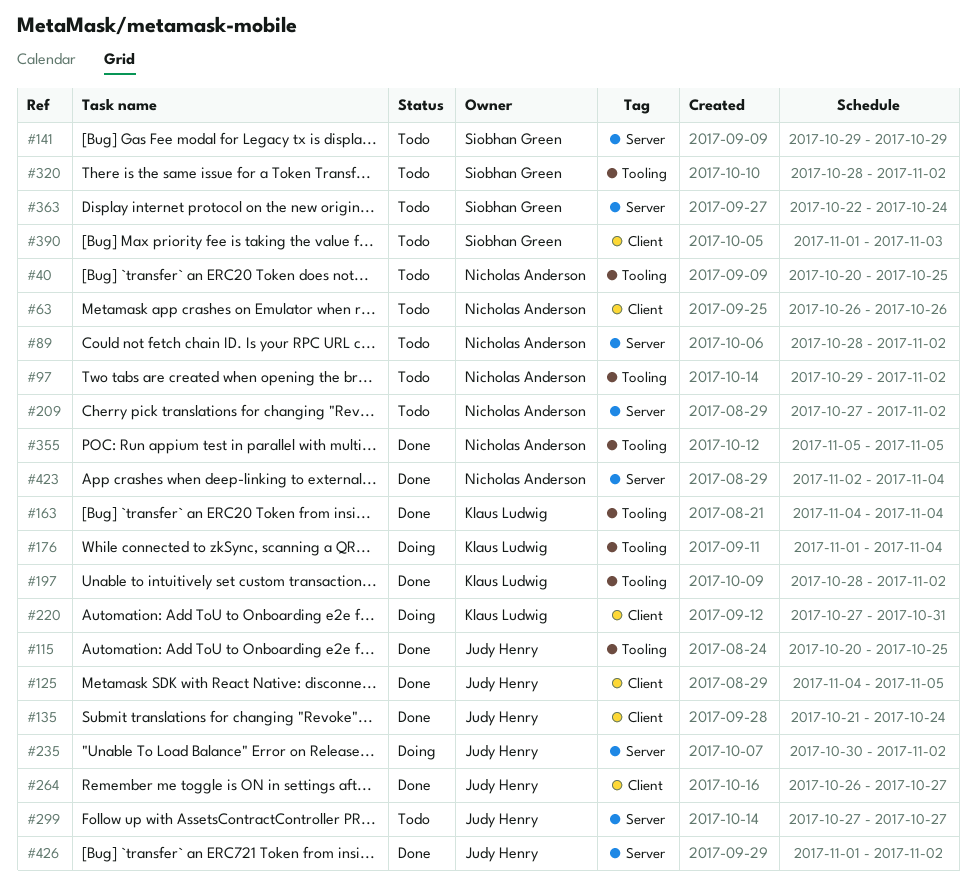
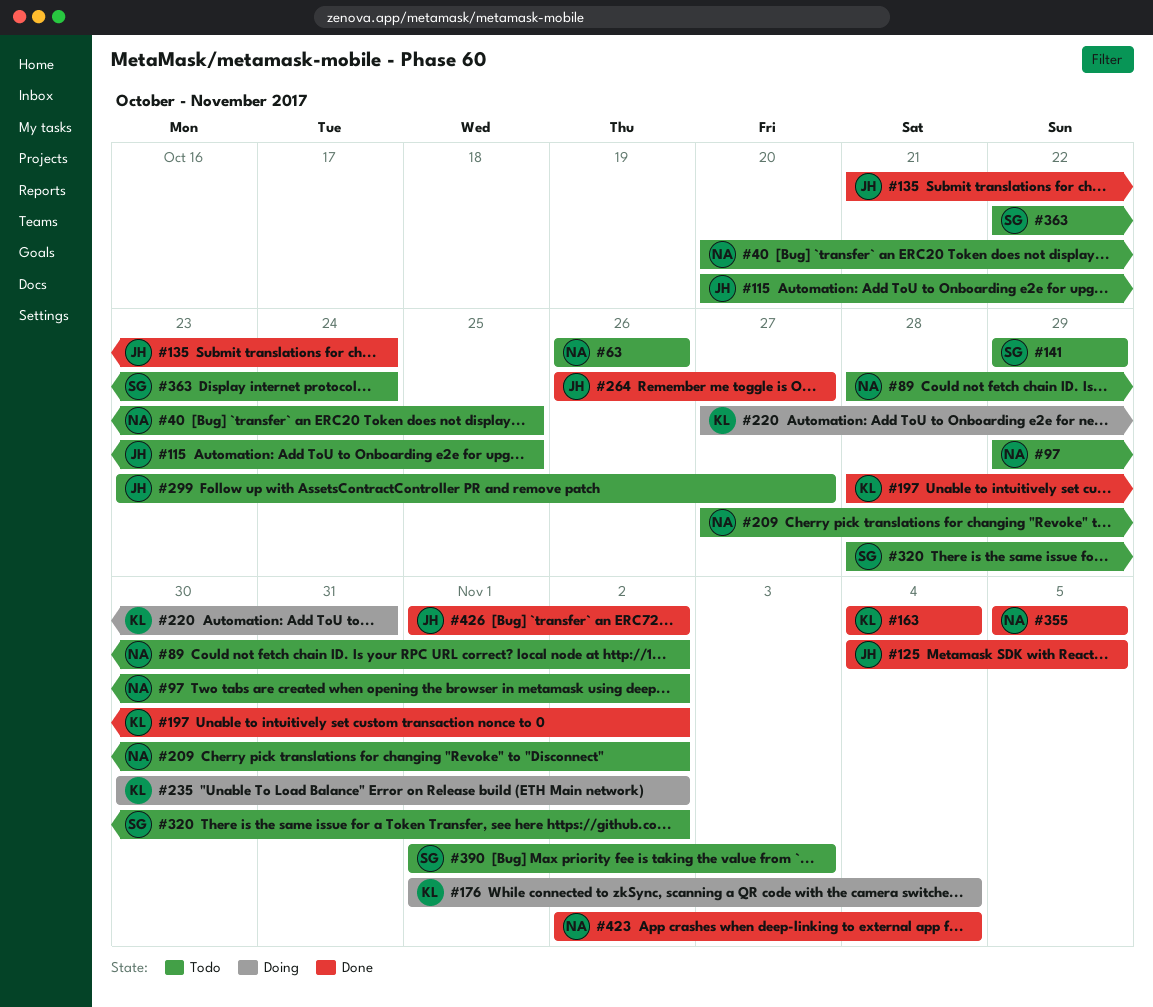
#115, status: Done -> Todo
#235, owner: Judy Henry -> Klaus Ludwig
#299, start: Oct 27 -> Oct 23

